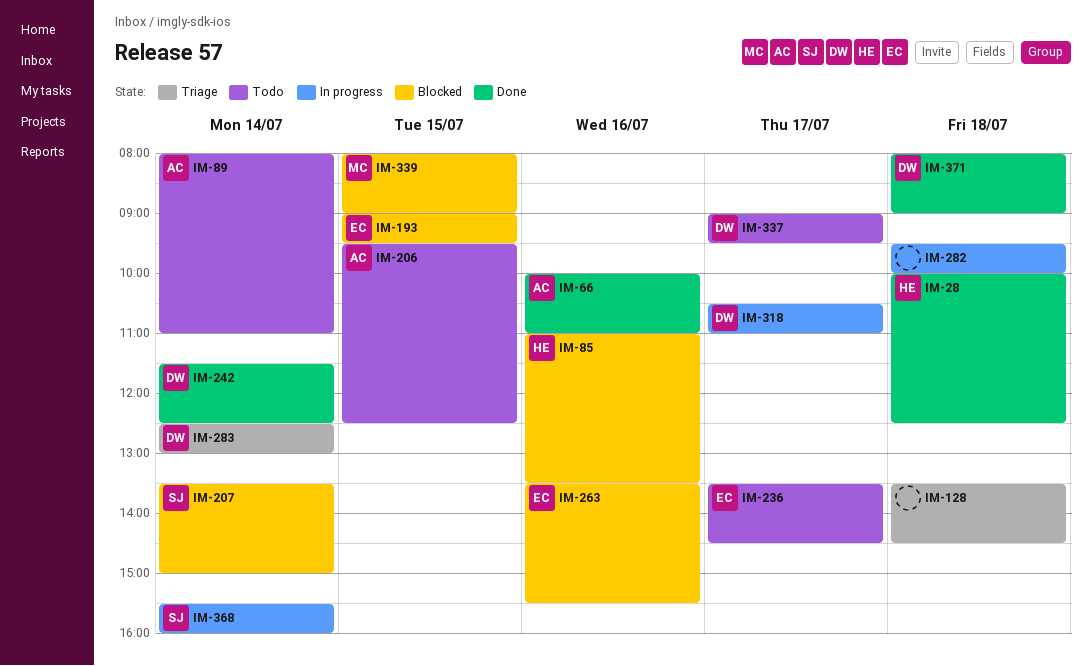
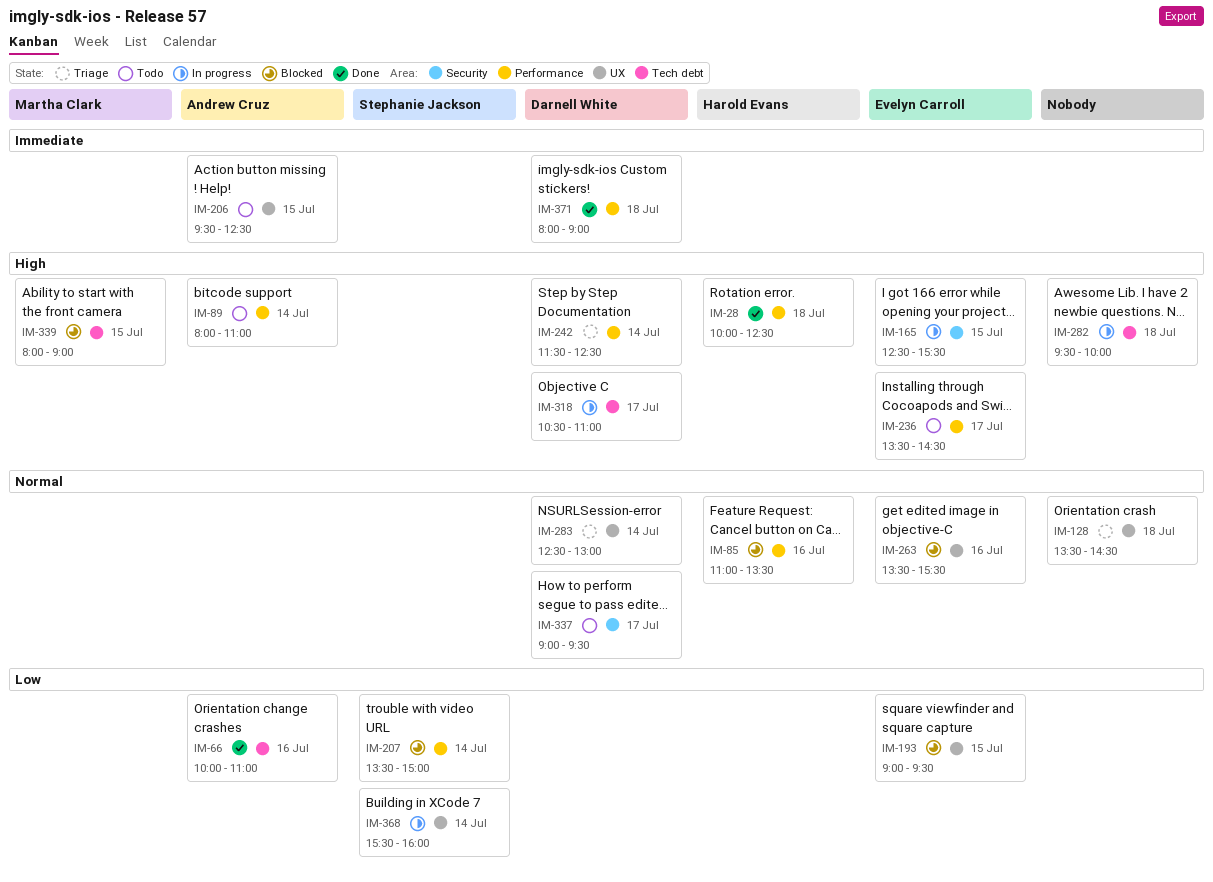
IM-165: none -> present
IM-242, status: Done -> Triage

